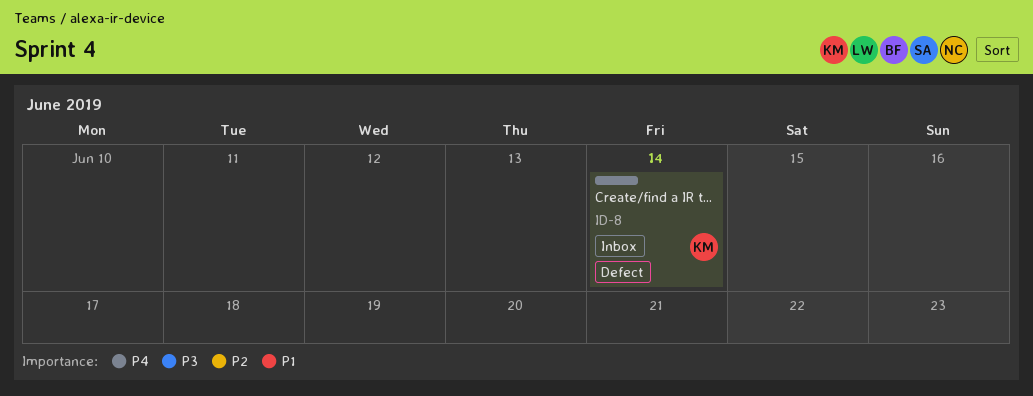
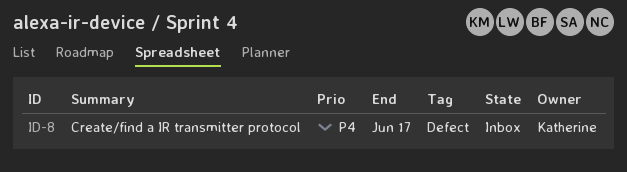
ID-8, due: Jun 14 -> Jun 17

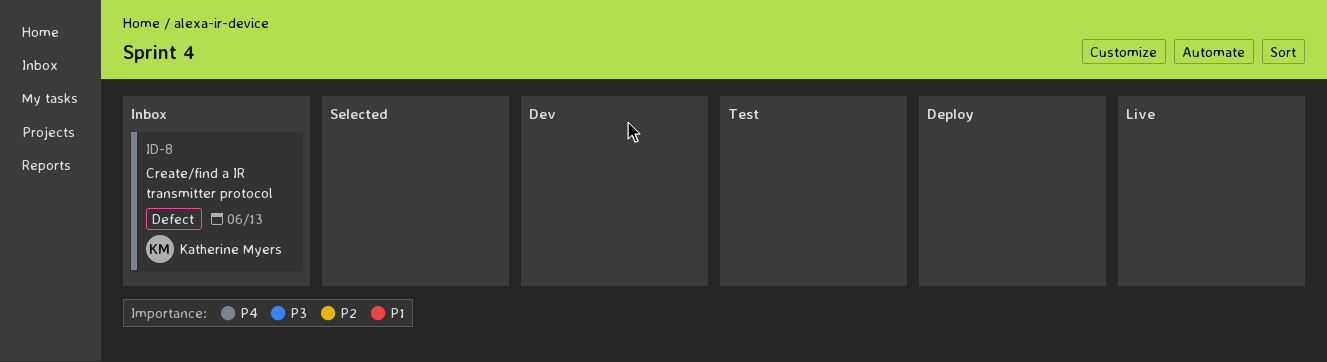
ID-8, due: Jun 17 -> Jun 13

